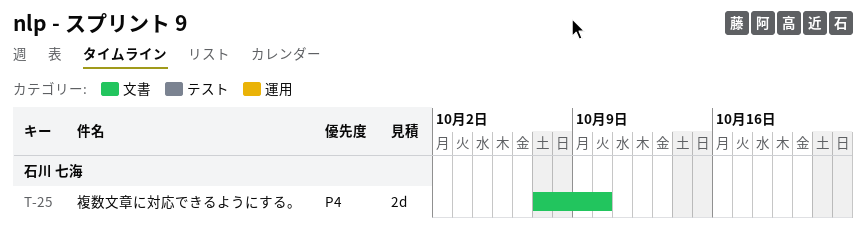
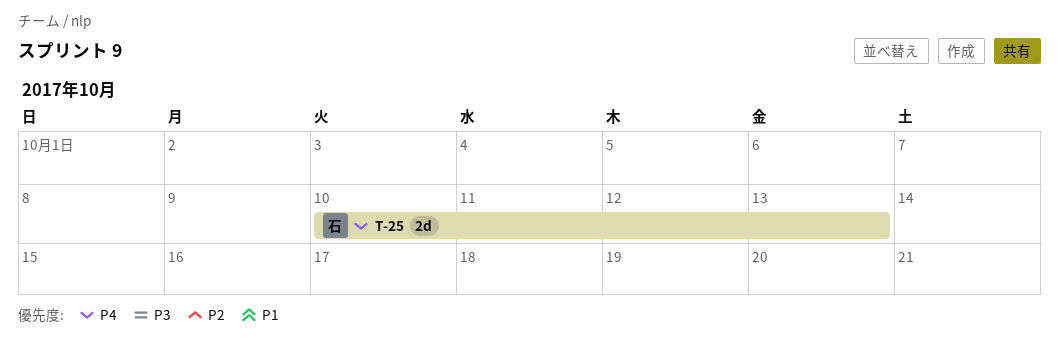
T-25, start: Oct 7 -> Oct 10
T-25, due: Oct 10 -> Oct 13

